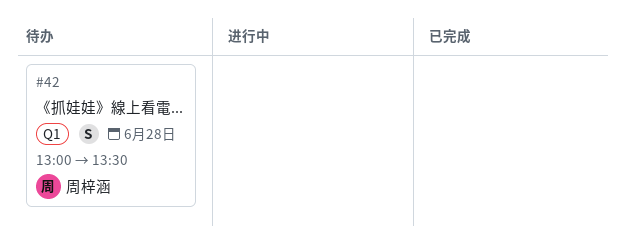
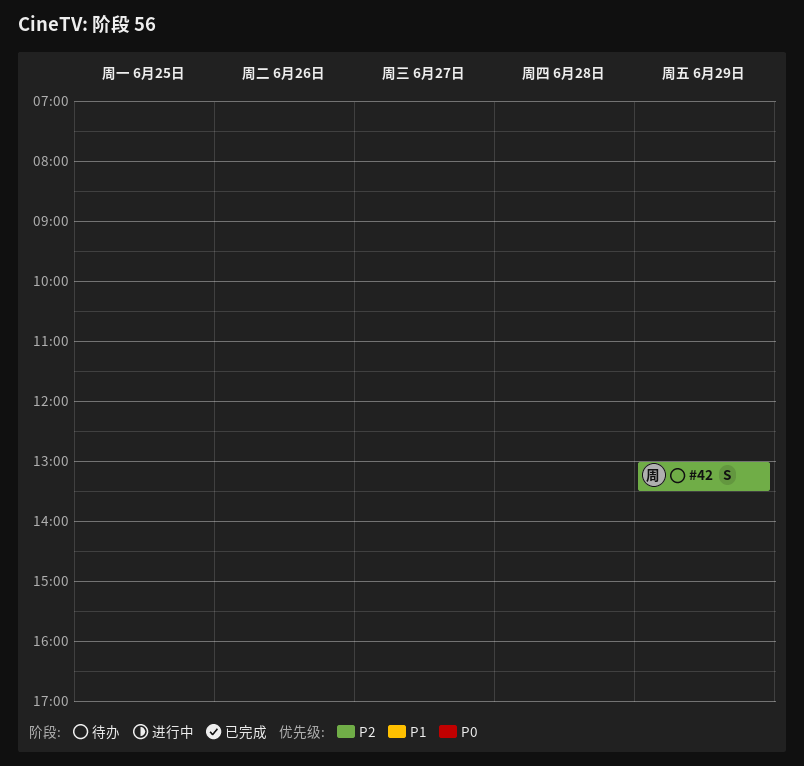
#42, day: Jun 28 -> Jun 29

